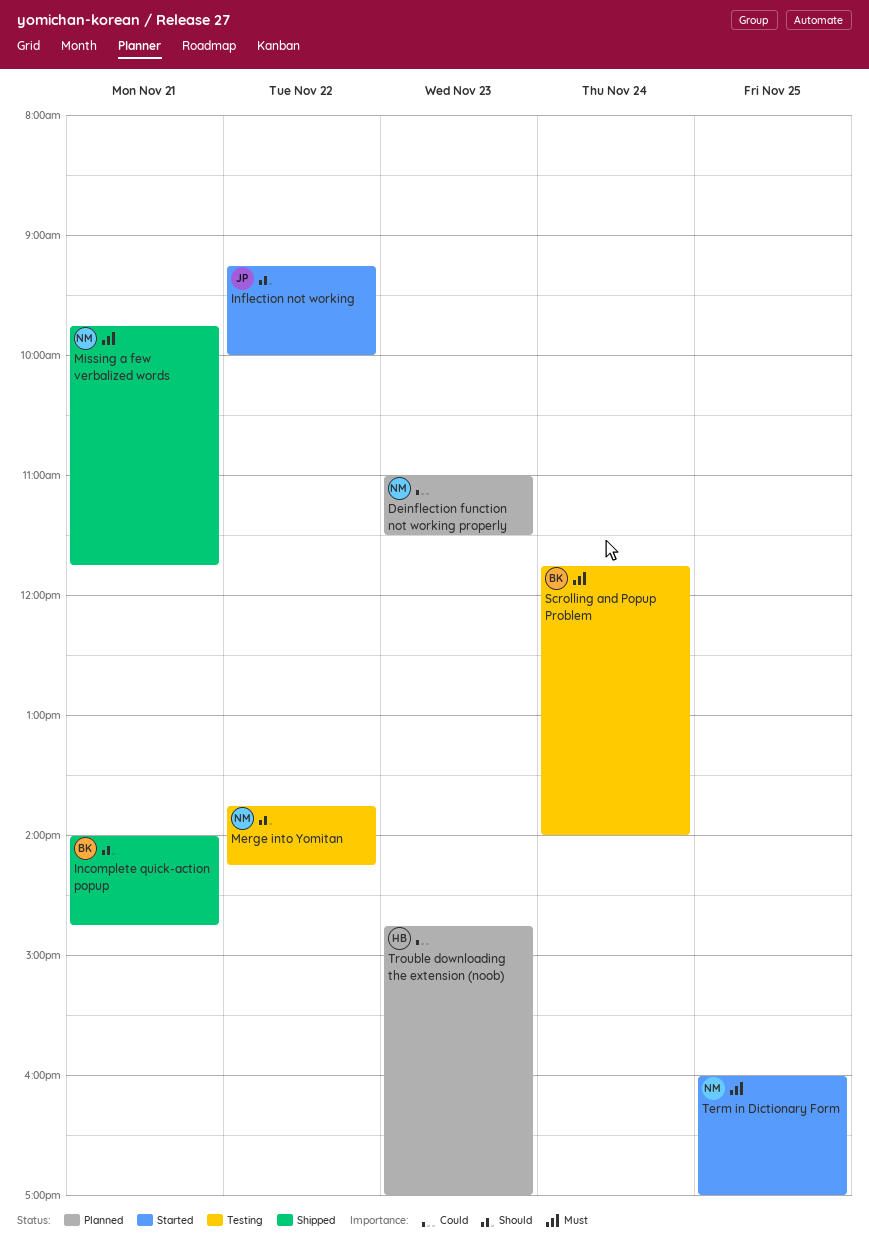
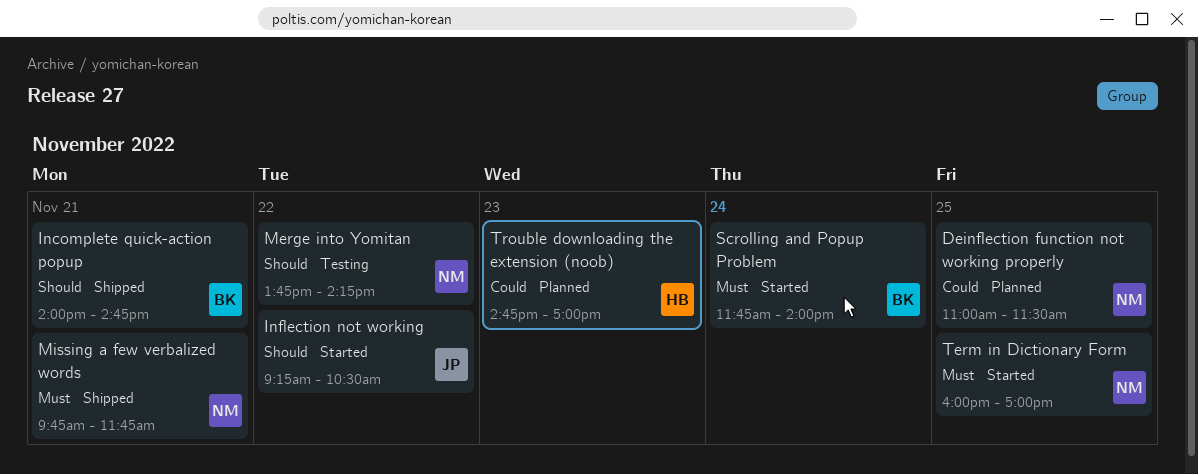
Deinflection function not working properly, day: Nov 23 -> Nov 25
Inflection not working, ends: 10:00 -> 10:30
Scrolling and Popup Problem, status: Testing -> Started

